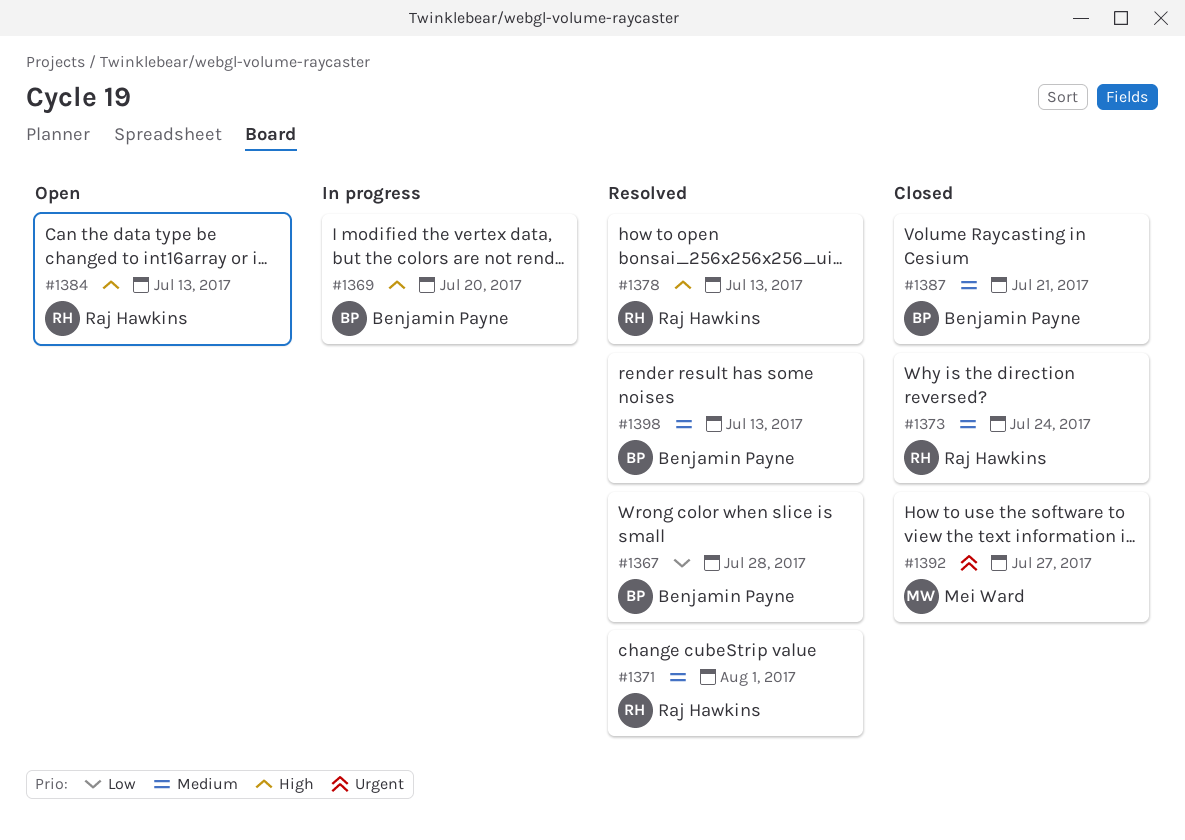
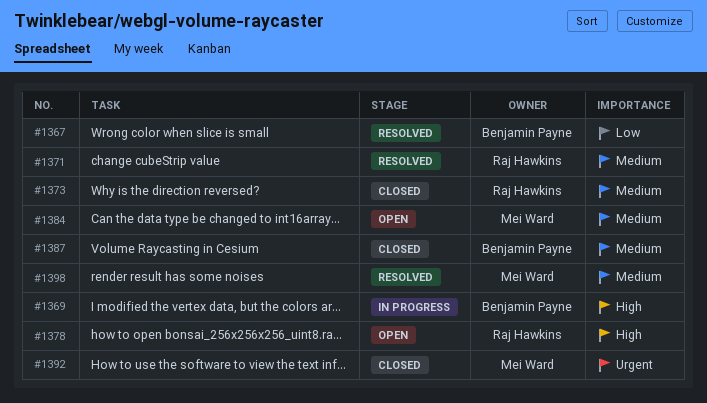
#1378, status: Resolved -> Open
#1384, owner: Raj Hawkins -> Mei Ward
#1384, priority: High -> Medium
#1398, owner: Benjamin Payne -> Mei Ward

